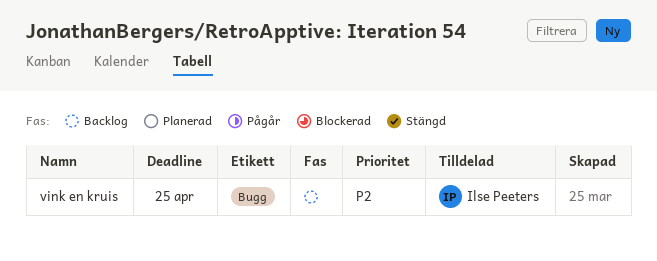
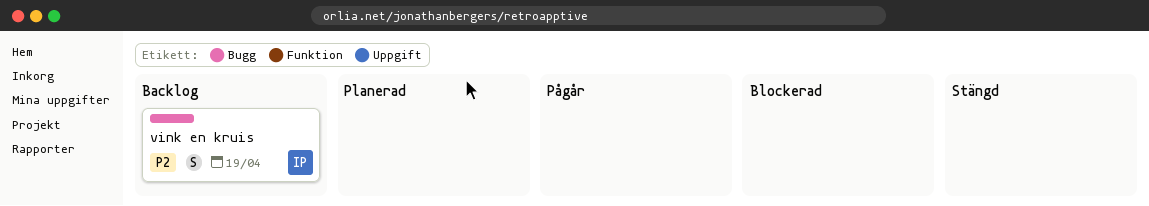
vink en kruis, due: Apr 25 -> Apr 19

